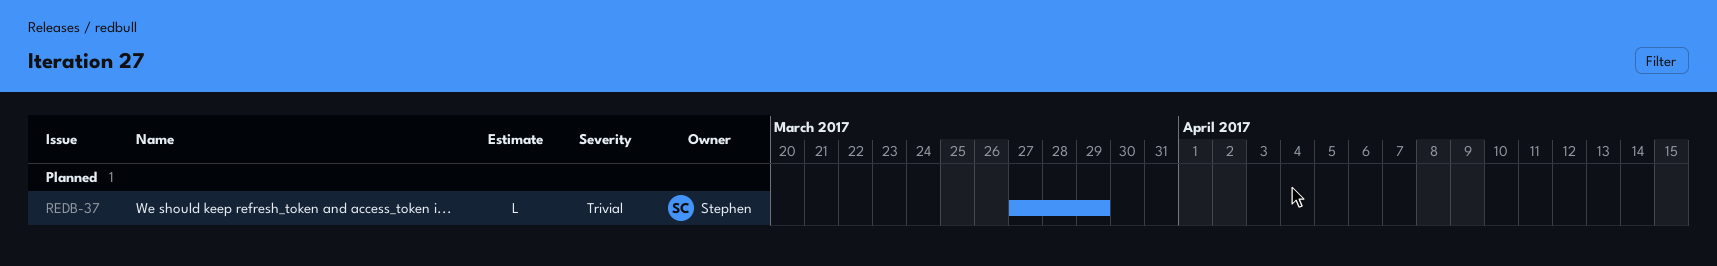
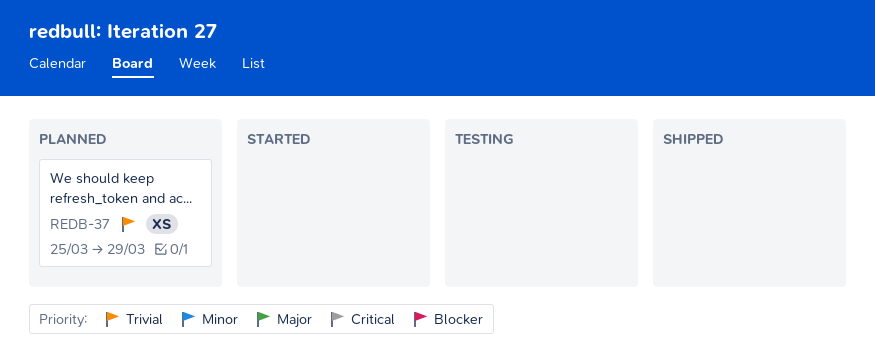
REDB-37, estimate: L -> XS
REDB-37, start: Mar 27 -> Mar 25

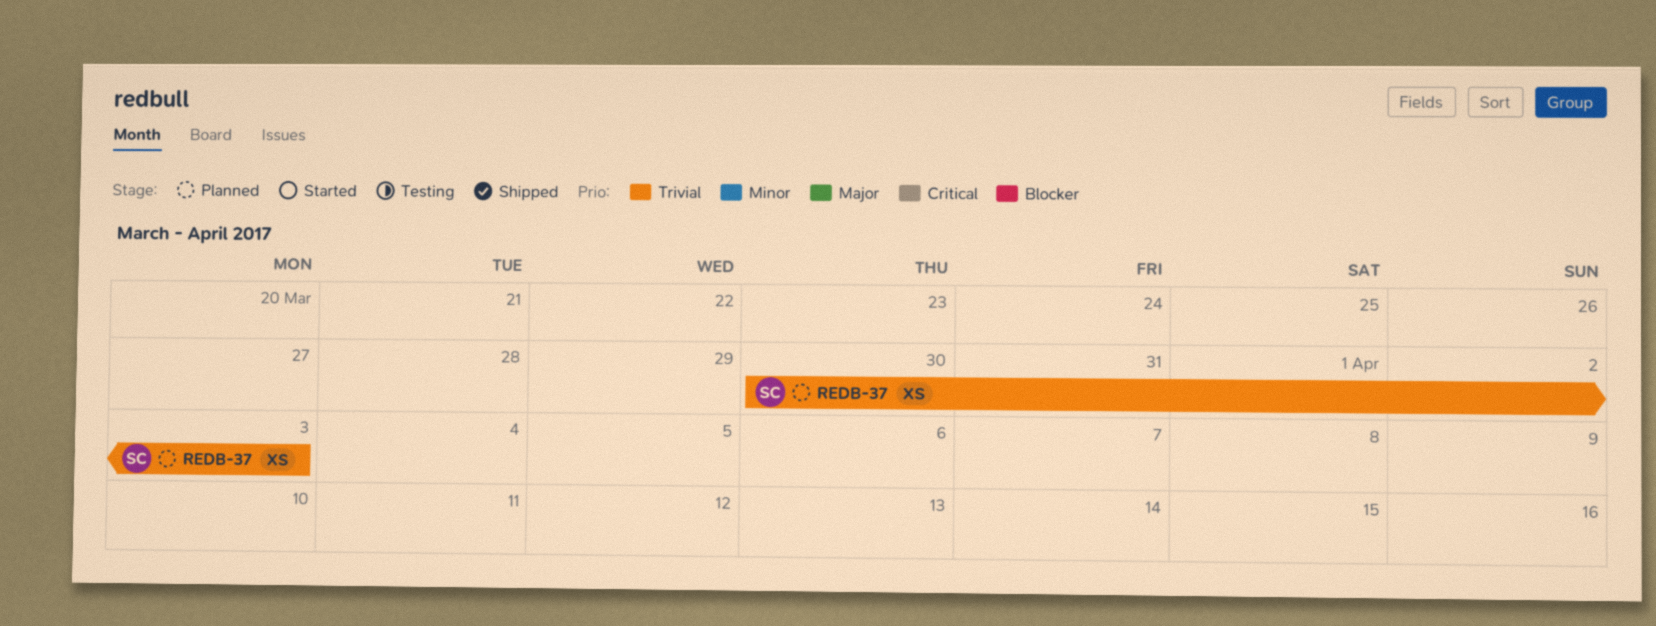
REDB-37, start: Mar 25 -> Mar 30
REDB-37, due: Mar 29 -> Apr 3

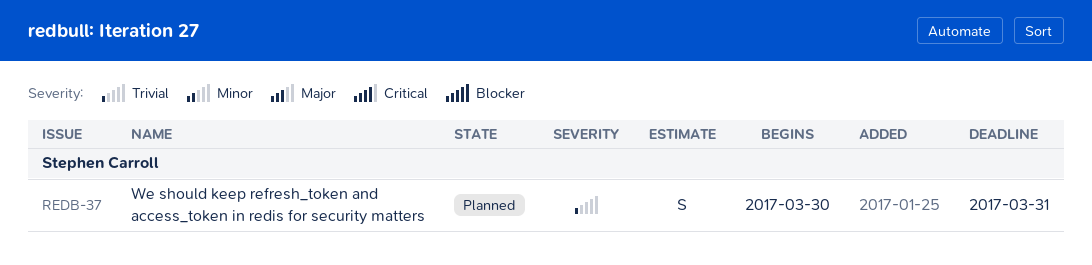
REDB-37, estimate: XS -> S
REDB-37, due: Apr 3 -> Mar 31

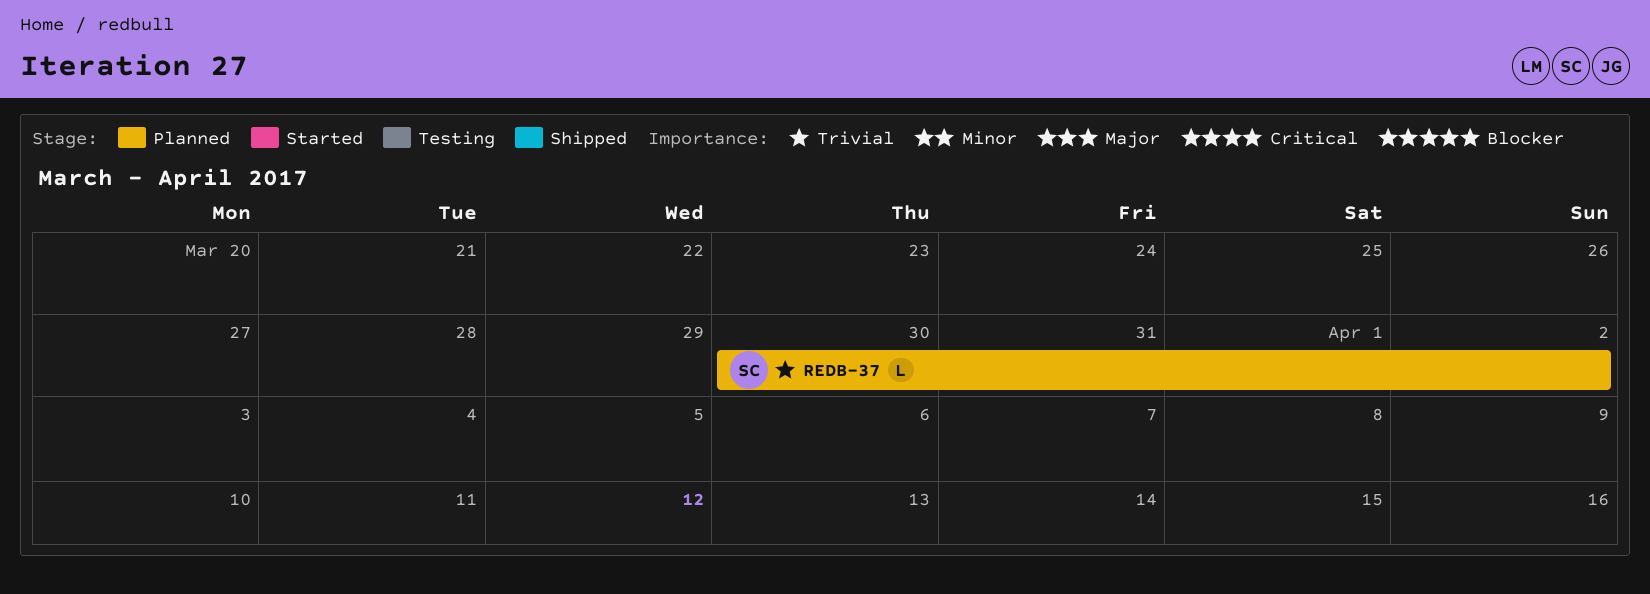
REDB-37, estimate: S -> L
REDB-37, due: Mar 31 -> Apr 2

